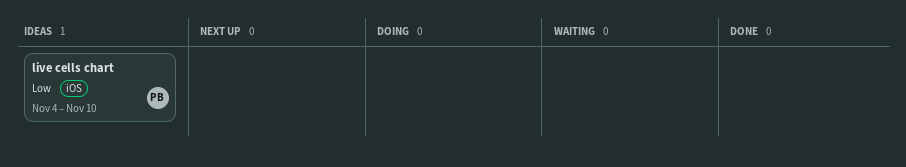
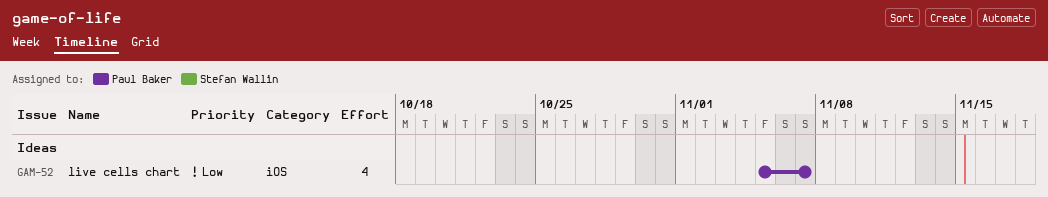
live cells chart, start: Nov 4 -> Nov 5
live cells chart, due: Nov 10 -> Nov 7

